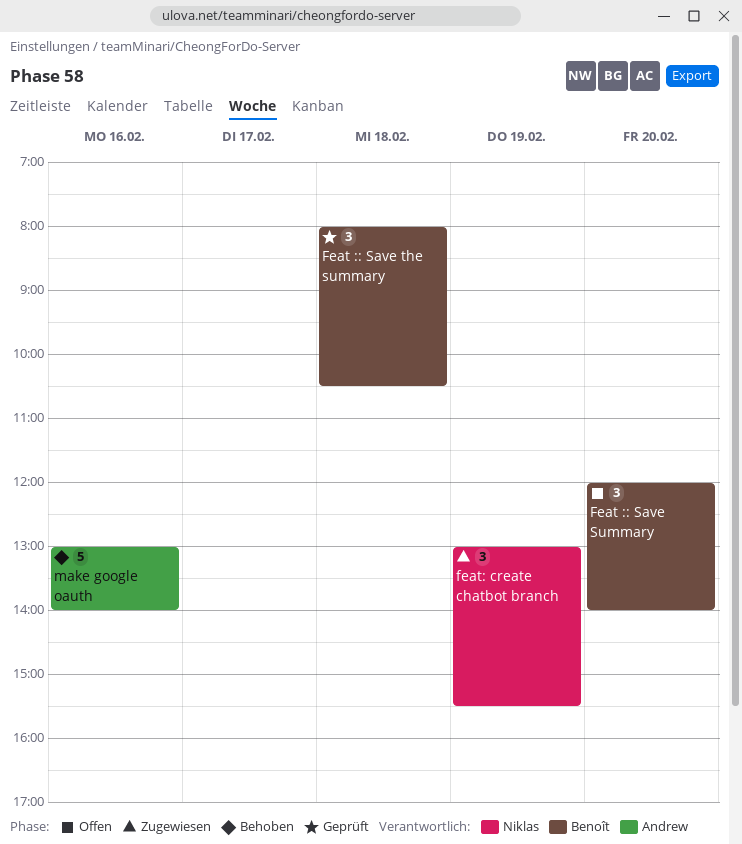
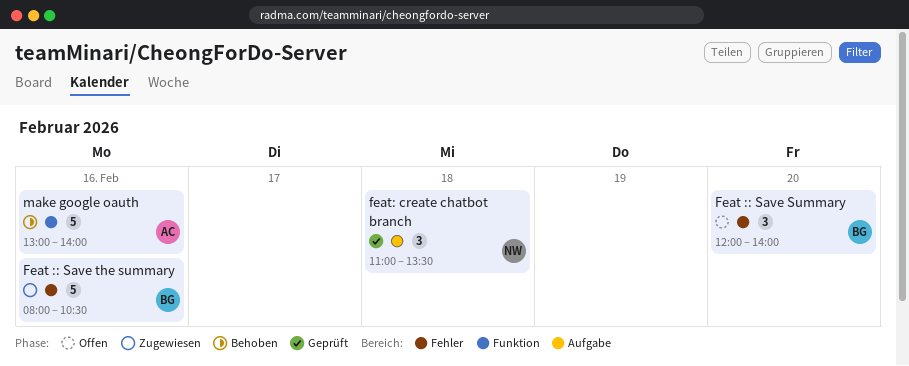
Feat :: Save the summary, status: Geprüft -> Zugewiesen
Feat :: Save the summary, estimate: 3 -> 5
Feat :: Save the summary, day: Feb 18 -> Feb 16
feat: create chatbot branch, status: Zugewiesen -> Geprüft
feat: create chatbot branch, day: Feb 19 -> Feb 18
feat: create chatbot branch, begins: 13:00 -> 11:00
feat: create chatbot branch, ends: 15:30 -> 13:30

